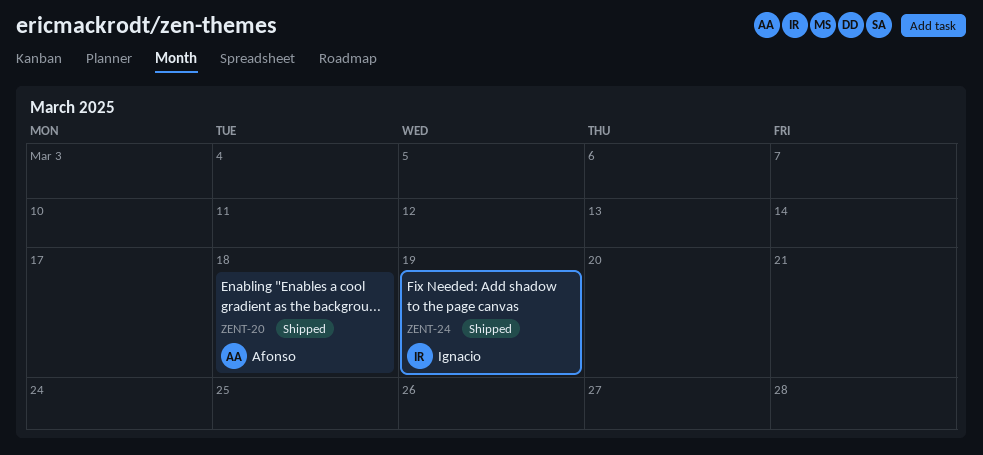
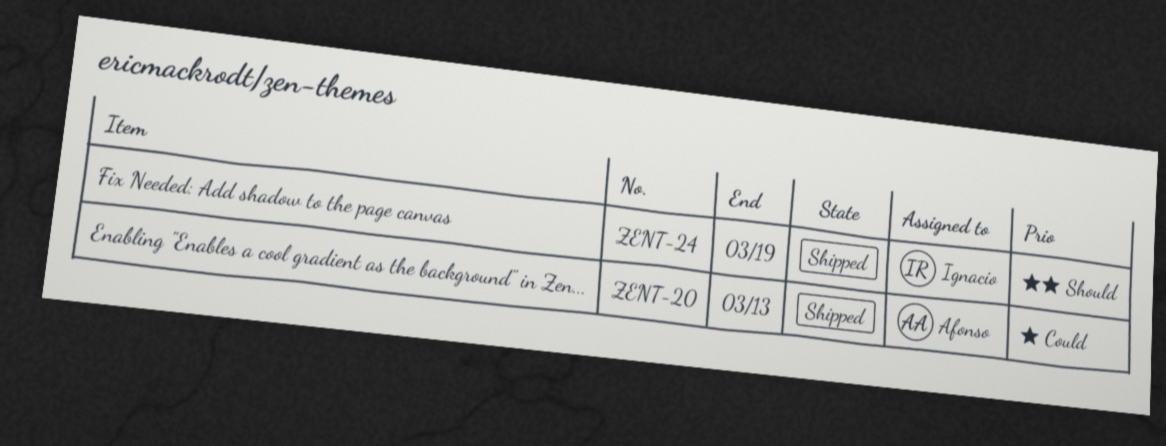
ZENT-20, due: Mar 18 -> Mar 13

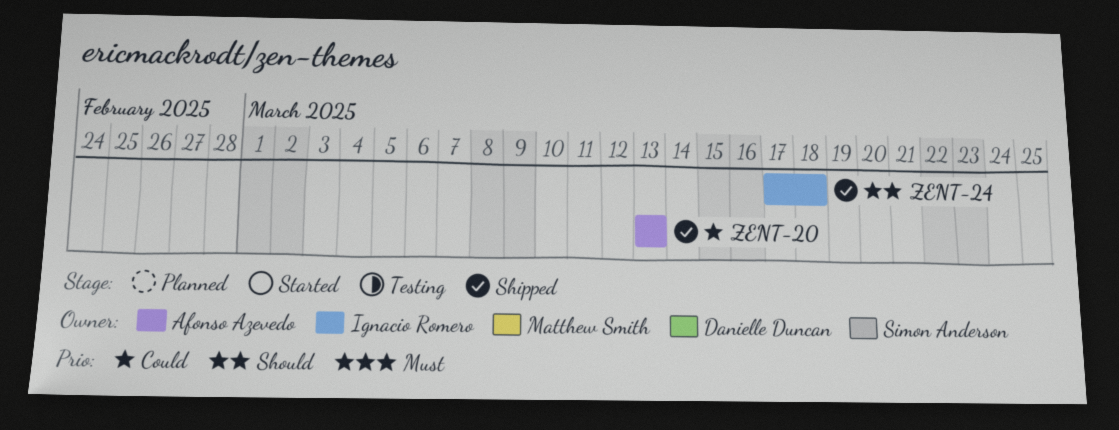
ZENT-24, due: Mar 19 -> Mar 18

